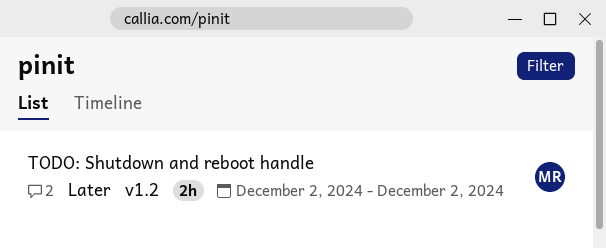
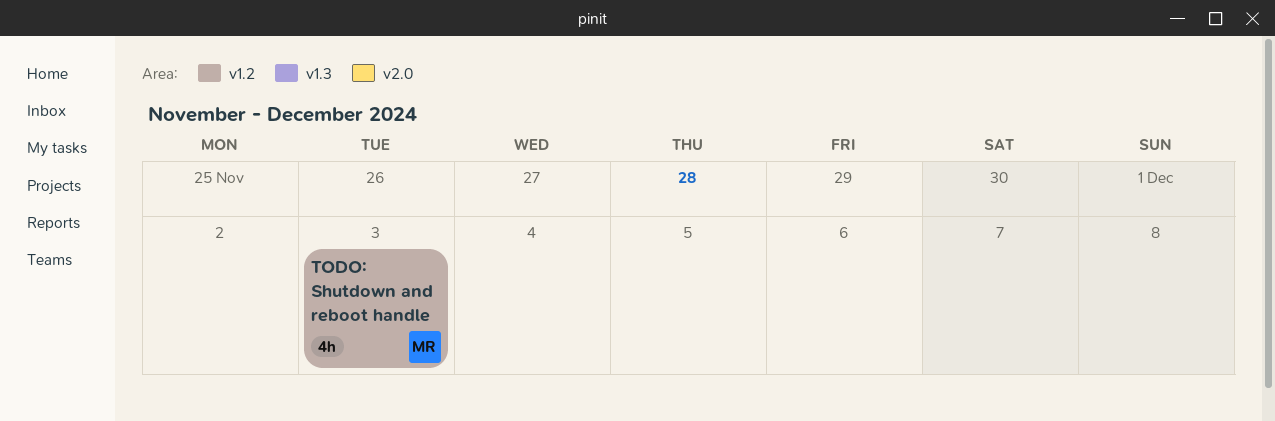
TODO: Shutdown and reboot handle, estimate: 2h -> 4h
TODO: Shutdown and reboot handle, due: Dec 2 -> Dec 3

